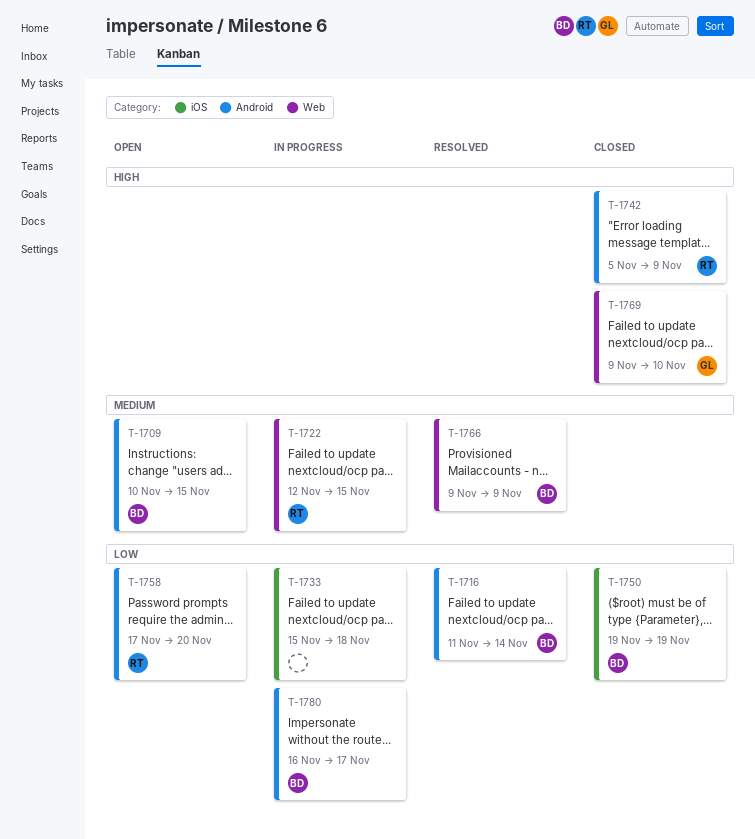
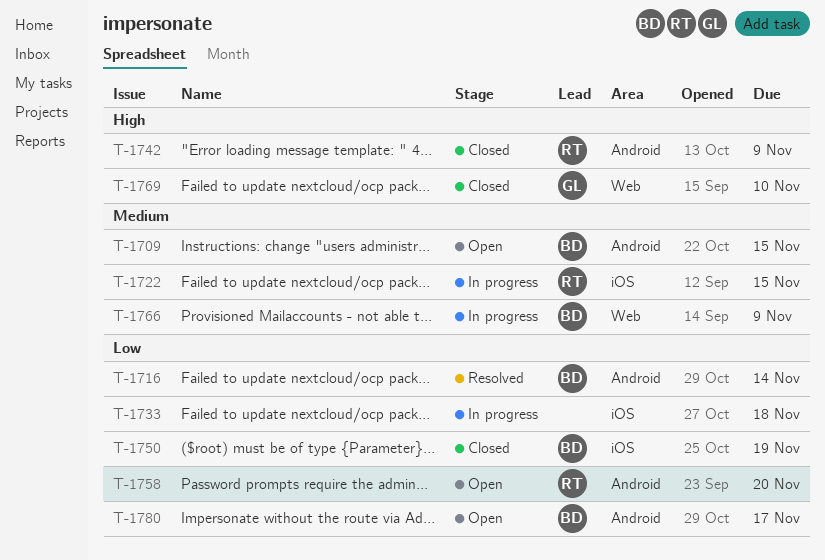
T-1722, label: Web -> iOS
T-1766, status: Resolved -> In progress
T-1780, status: In progress -> Open

